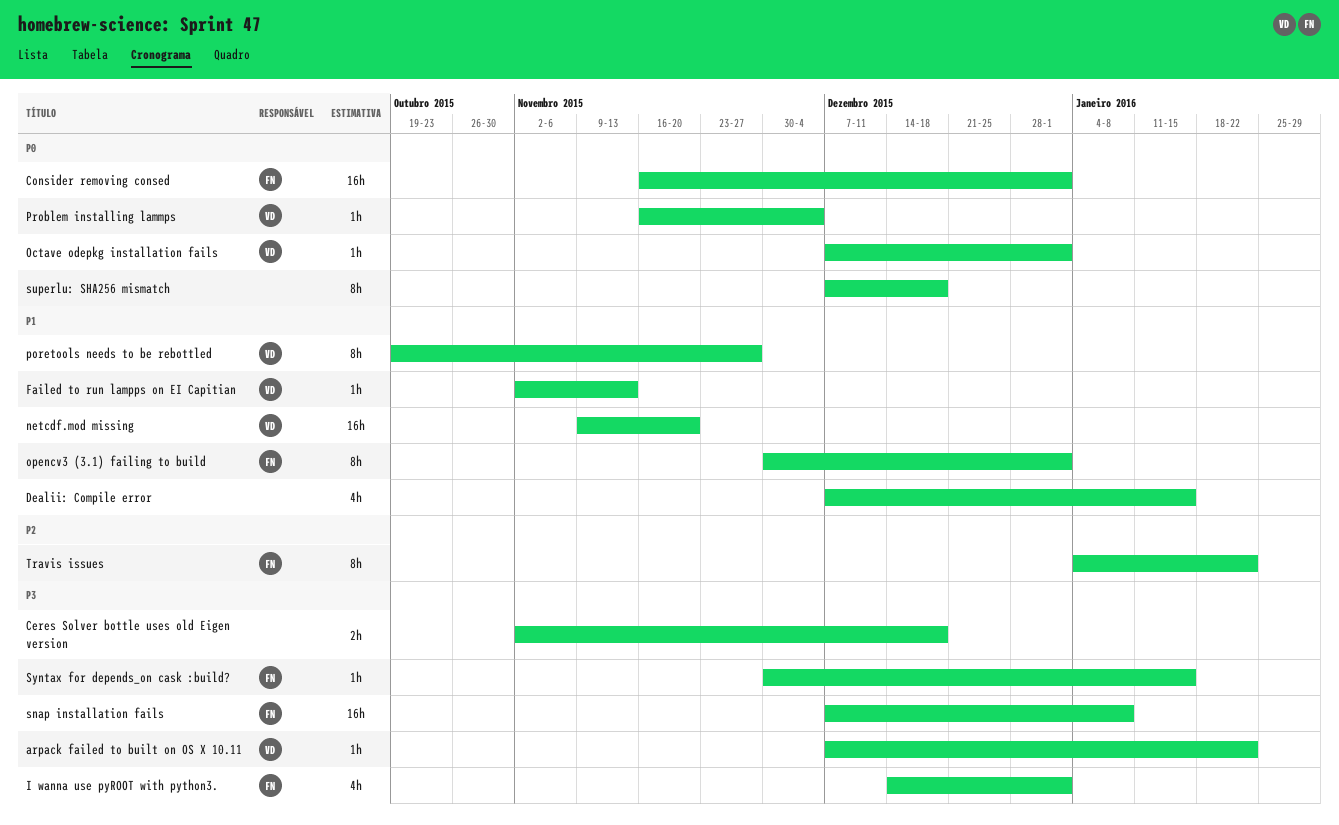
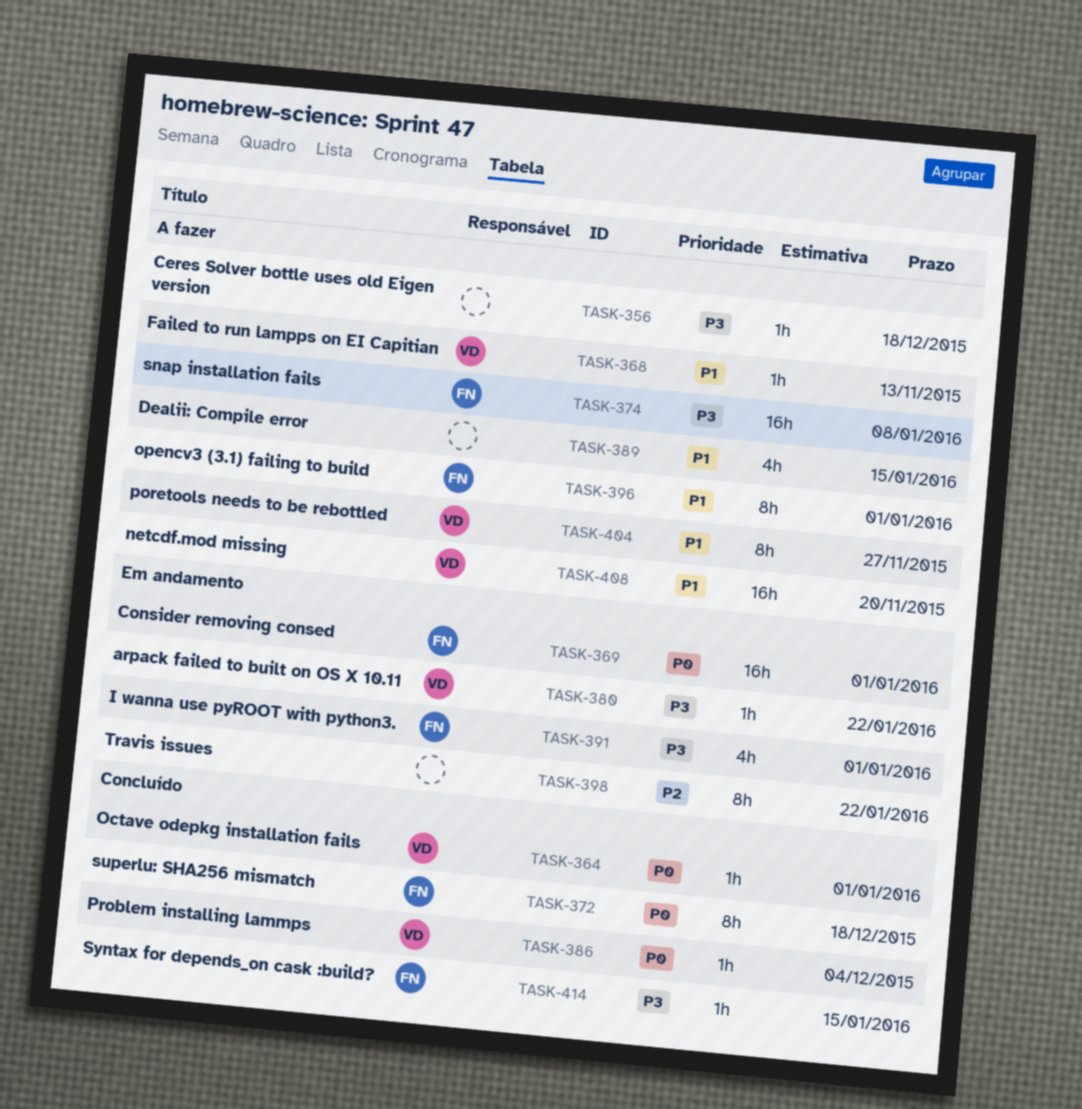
Ceres Solver bottle uses old Eigen version, estimate: 2h -> 1h
superlu: SHA256 mismatch, owner: none -> FN
Travis issues, owner: FN -> none

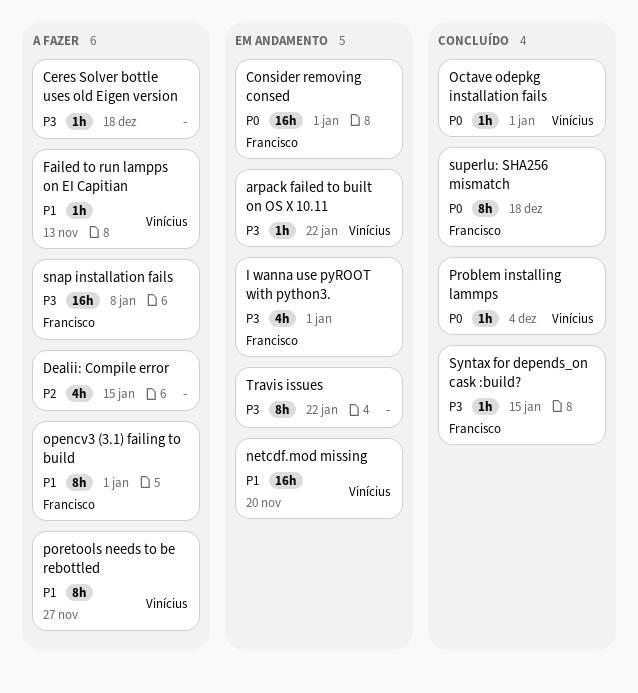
Dealii: Compile error, priority: P1 -> P2
netcdf.mod missing, status: A fazer -> Em andamento
Travis issues, priority: P2 -> P3

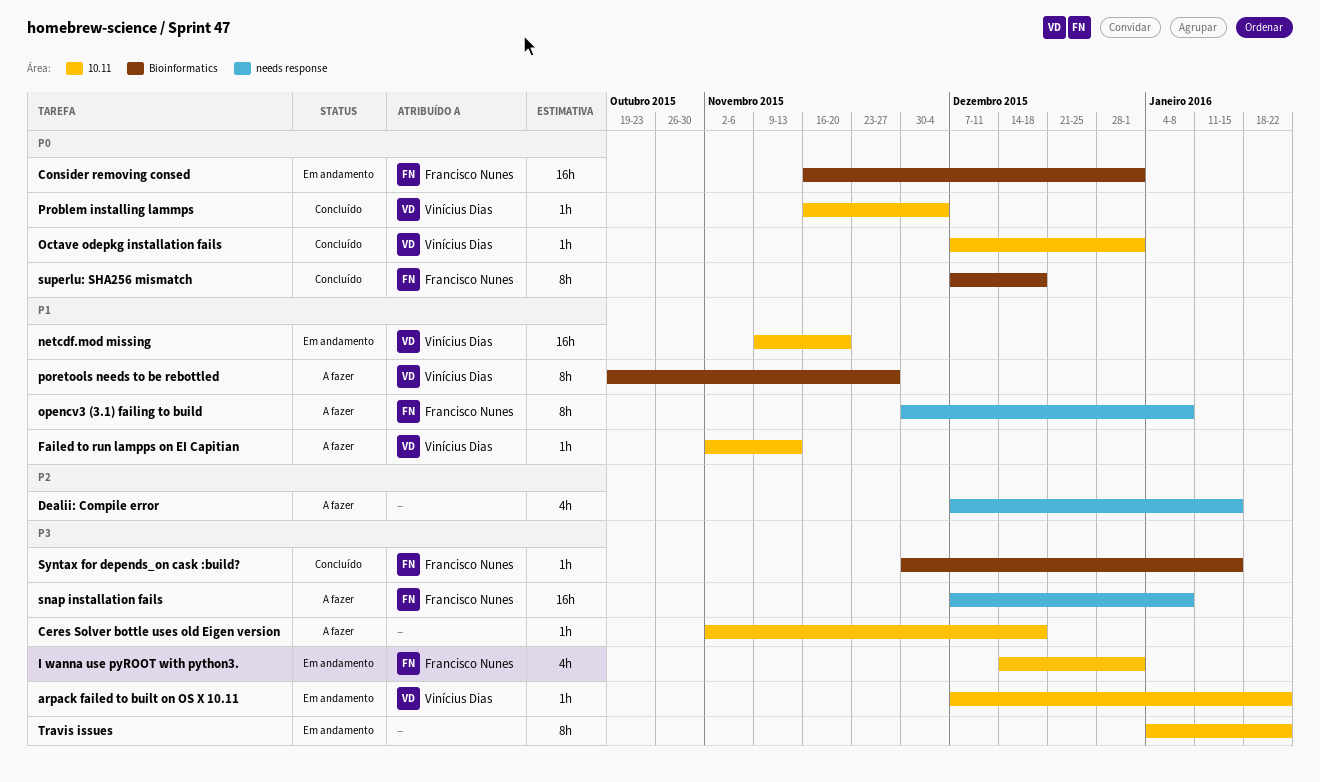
opencv3 (3.1) failing to build, due: Jan 1 -> Jan 8

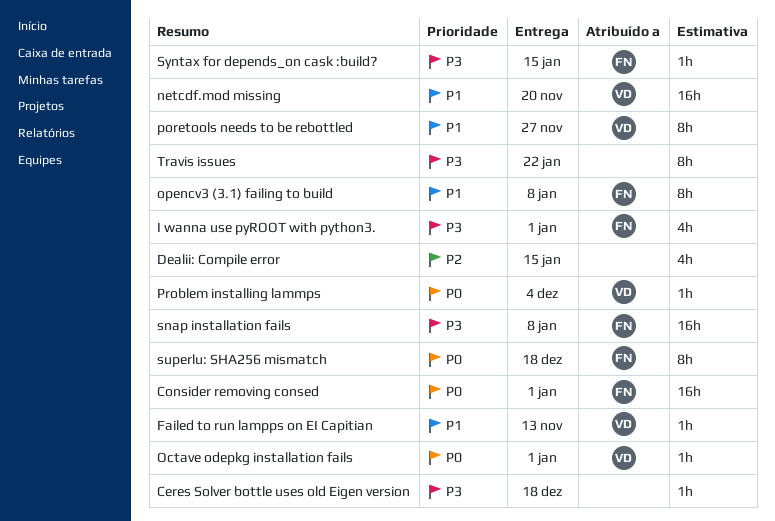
arpack failed to built on OS X 10.11: present -> none

